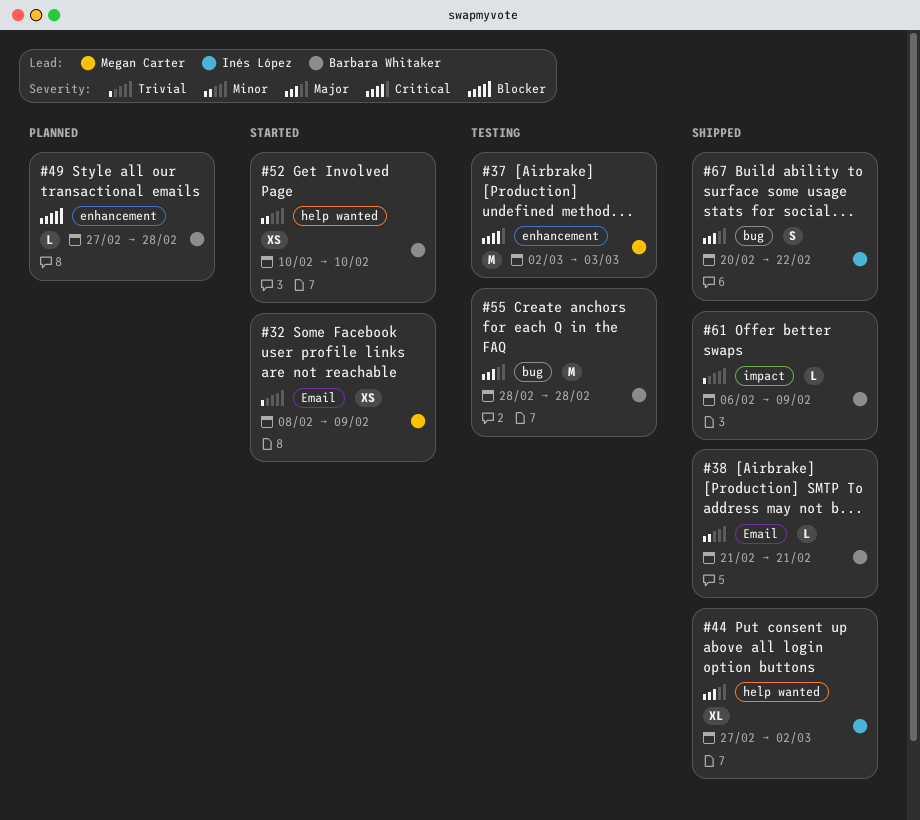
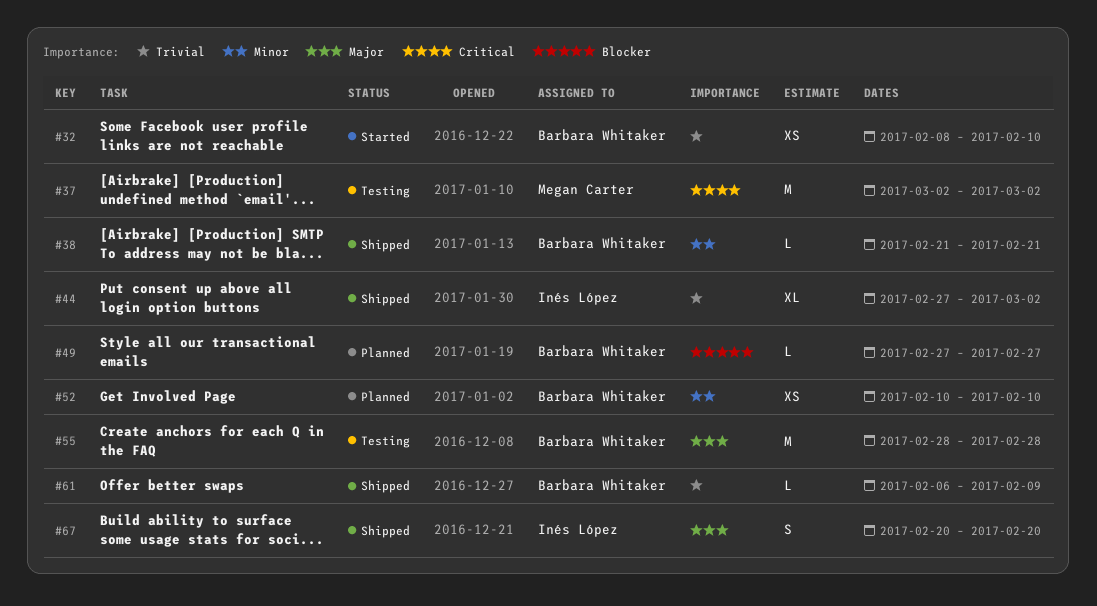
#32, owner: Megan Carter -> Barbara Whitaker
#32, due: Feb 9 -> Feb 10
#37, due: Mar 3 -> Mar 2
#44, priority: Major -> Trivial
#49, due: Feb 28 -> Feb 27
#52, status: Started -> Planned
#67, due: Feb 22 -> Feb 20

